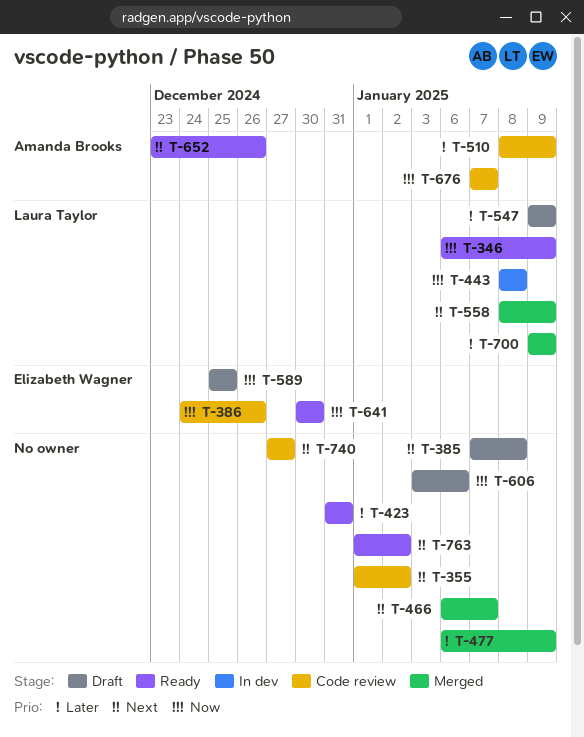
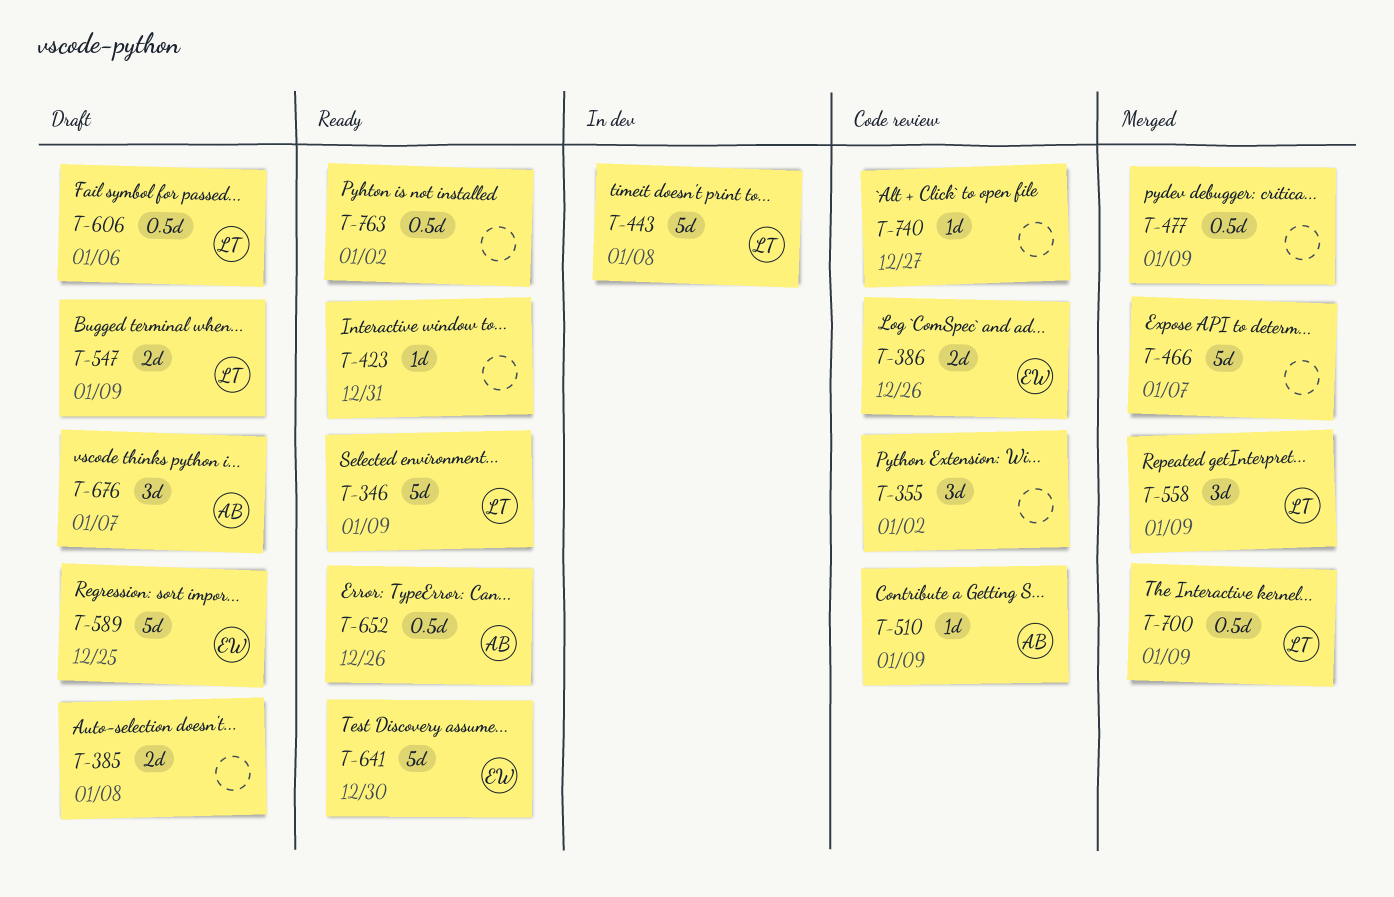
T-606, owner: none -> Laura Taylor
T-676, status: Code review -> Draft

